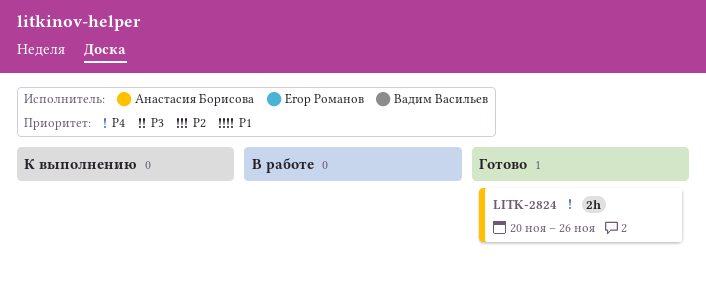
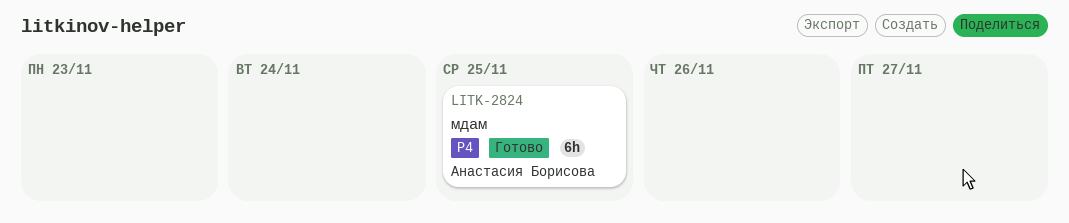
LITK-2824, estimate: 2h -> 6h
LITK-2824, due: Nov 26 -> Nov 25

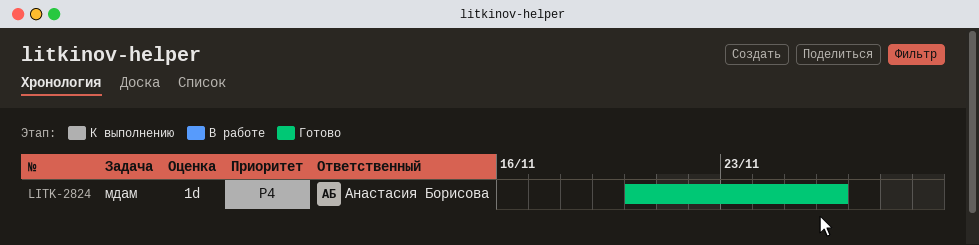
LITK-2824, estimate: 6h -> 1d
LITK-2824, due: Nov 25 -> Nov 26

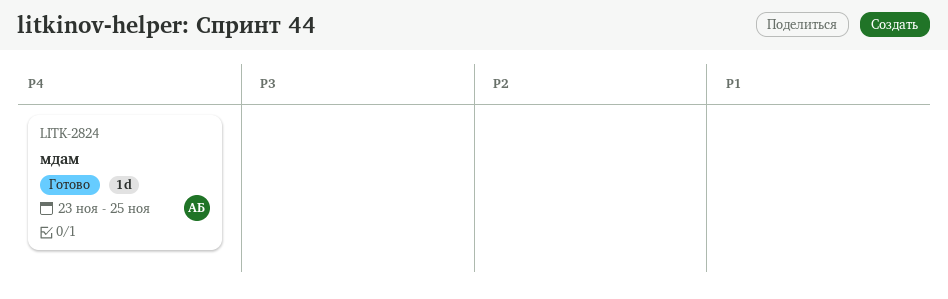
LITK-2824, start: Nov 20 -> Nov 23
LITK-2824, due: Nov 26 -> Nov 25

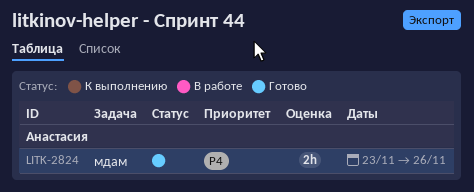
LITK-2824, estimate: 1d -> 2h
LITK-2824, due: Nov 25 -> Nov 26

